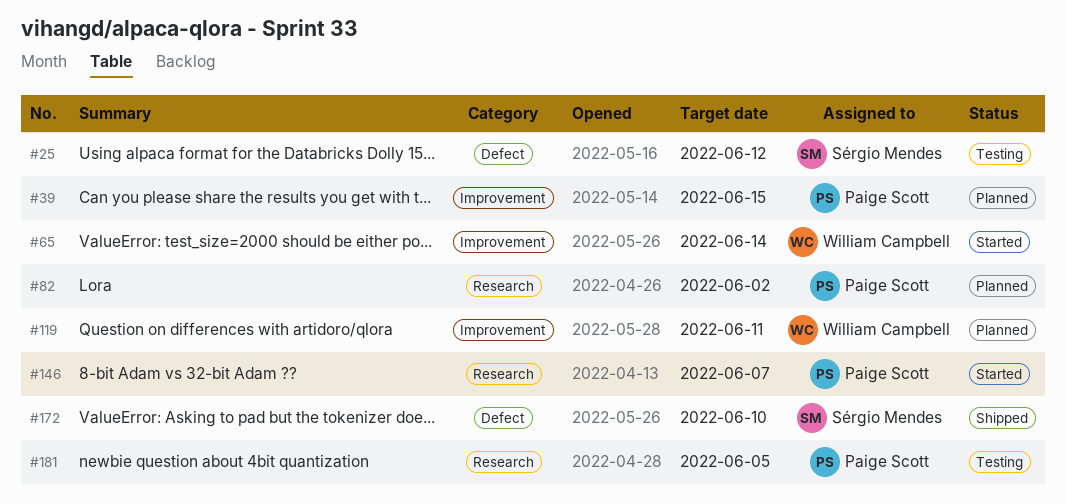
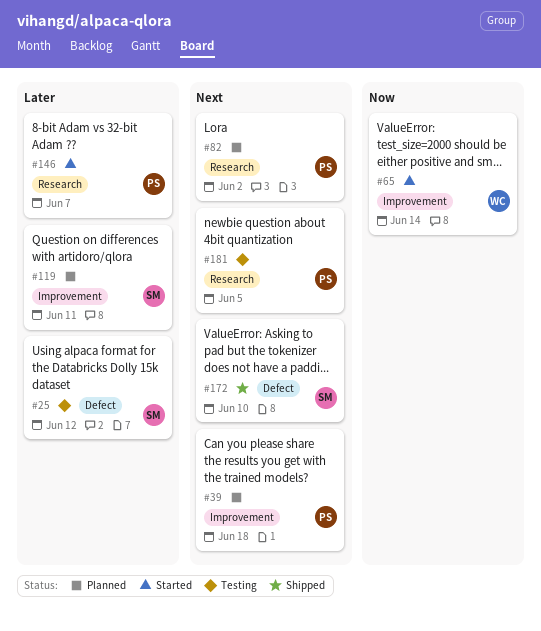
#39, due: Jun 15 -> Jun 18
#119, owner: William Campbell -> Sérgio Mendes

